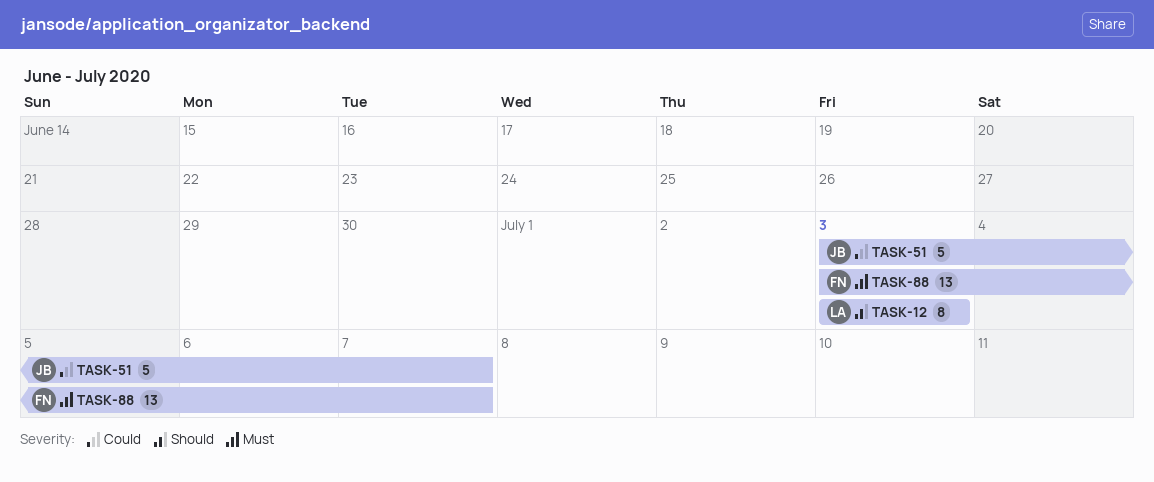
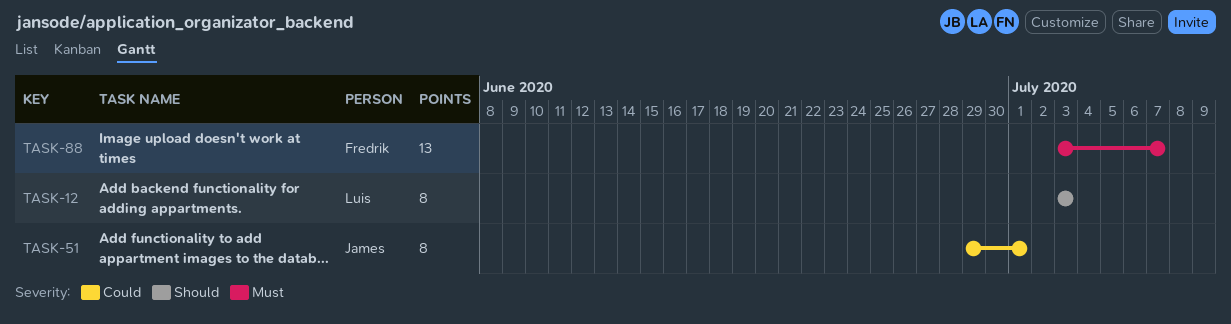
TASK-51, estimate: 5 -> 8
TASK-51, start: Jul 3 -> Jun 29
TASK-51, due: Jul 7 -> Jul 1

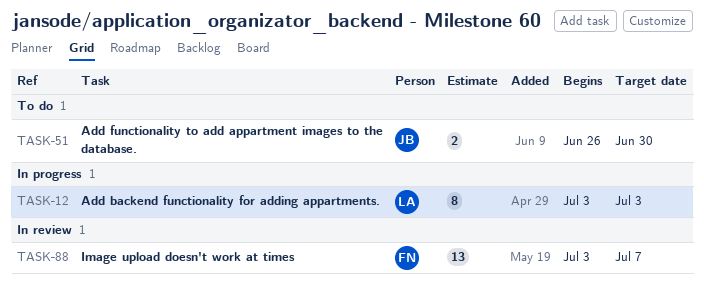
TASK-51, estimate: 8 -> 2
TASK-51, start: Jun 29 -> Jun 26
TASK-51, due: Jul 1 -> Jun 30

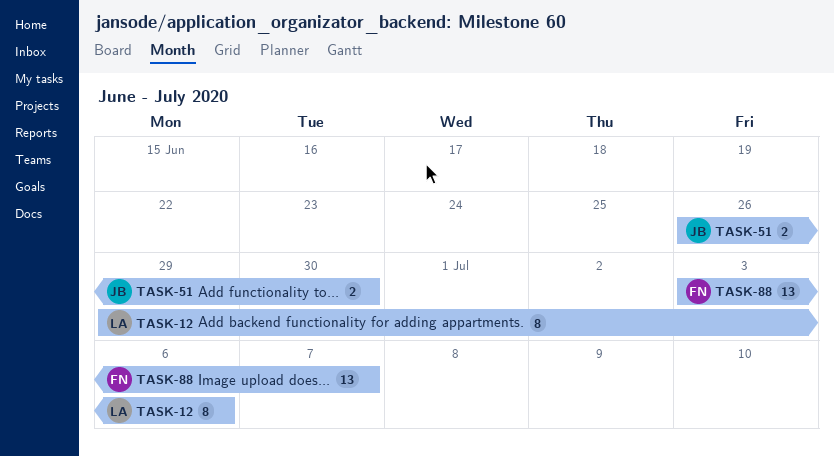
TASK-12, start: Jul 3 -> Jun 29
TASK-12, due: Jul 3 -> Jul 6

